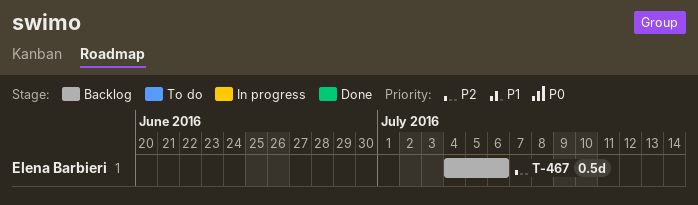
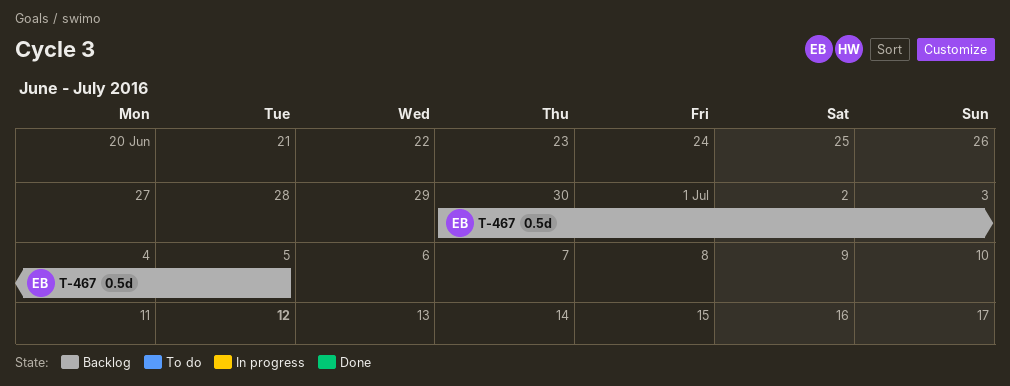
T-467, start: Jul 4 -> Jun 30
T-467, due: Jul 6 -> Jul 5

